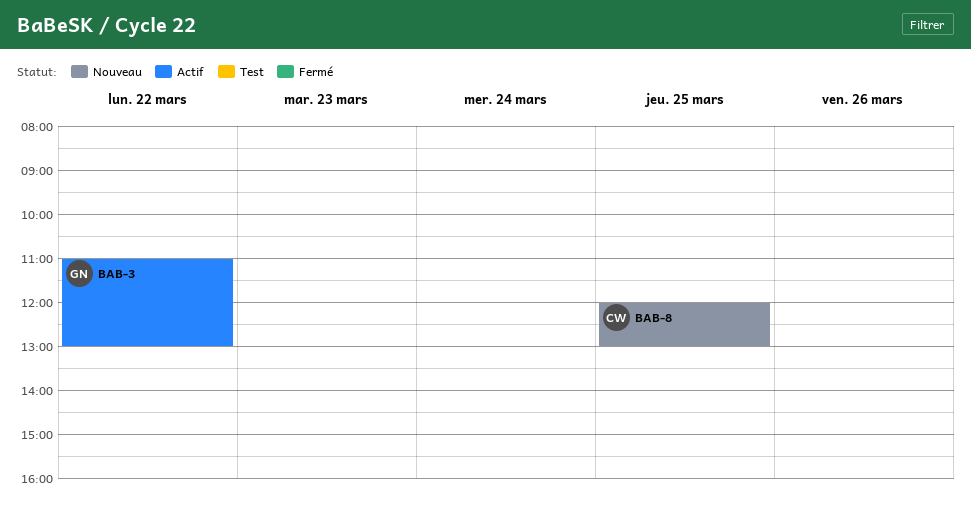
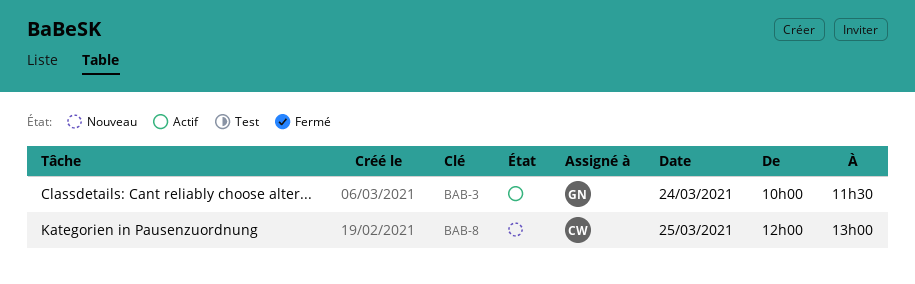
BAB-3, day: Mar 22 -> Mar 24
BAB-3, begins: 11:00 -> 10:00
BAB-3, ends: 13:00 -> 11:30

